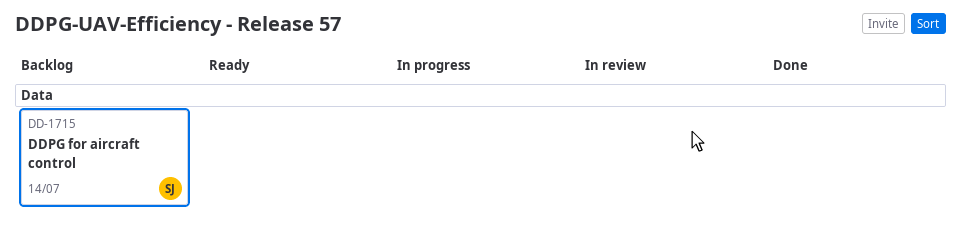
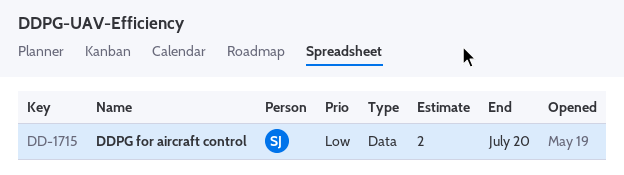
DD-1715, due: Jul 14 -> Jul 20

